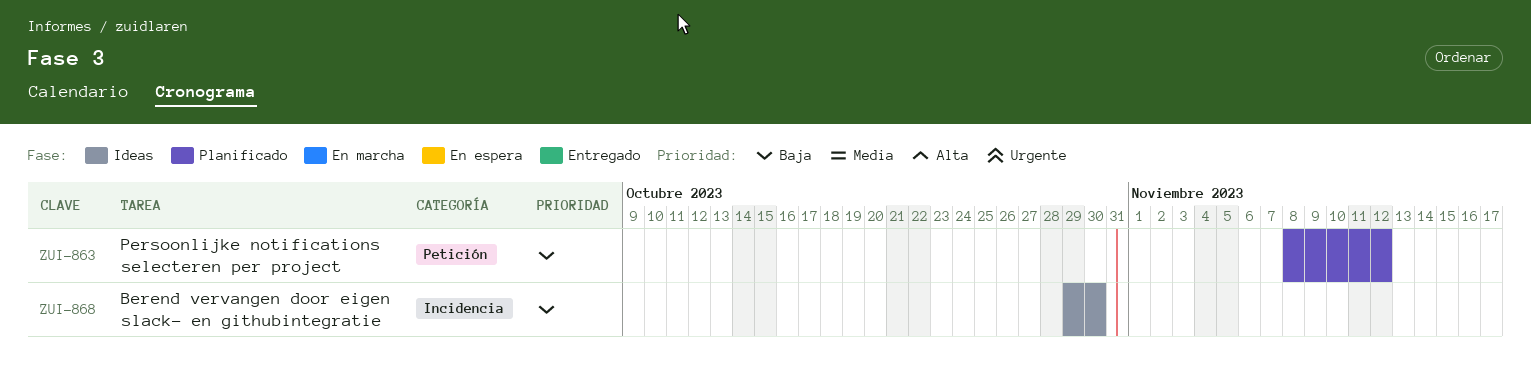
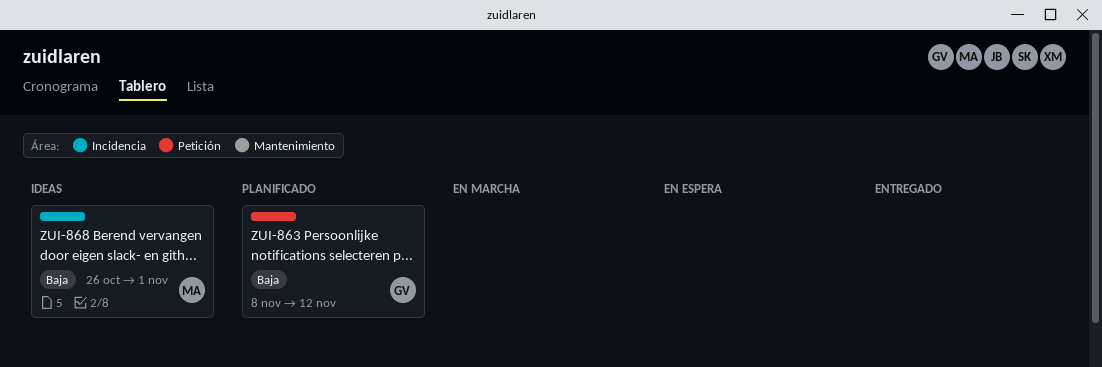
ZUI-868, start: Oct 29 -> Oct 26
ZUI-868, due: Oct 30 -> Nov 1

